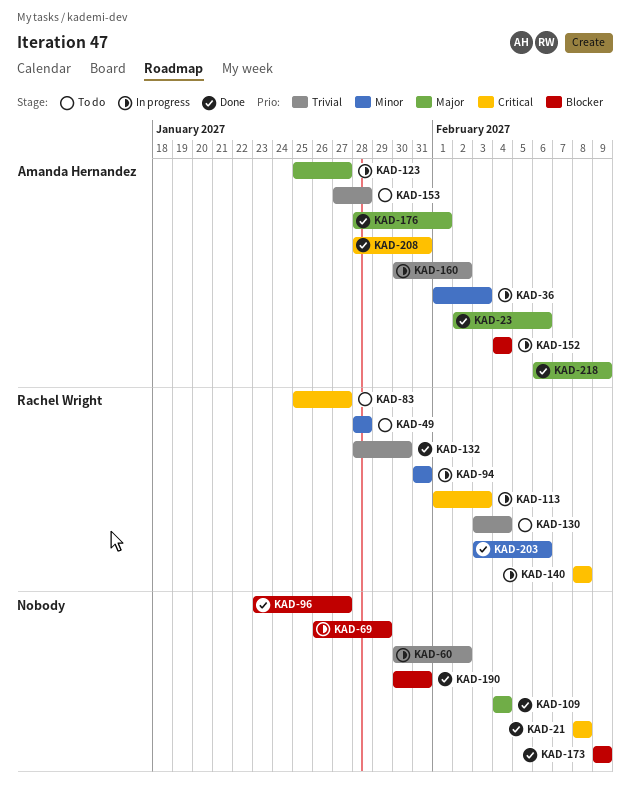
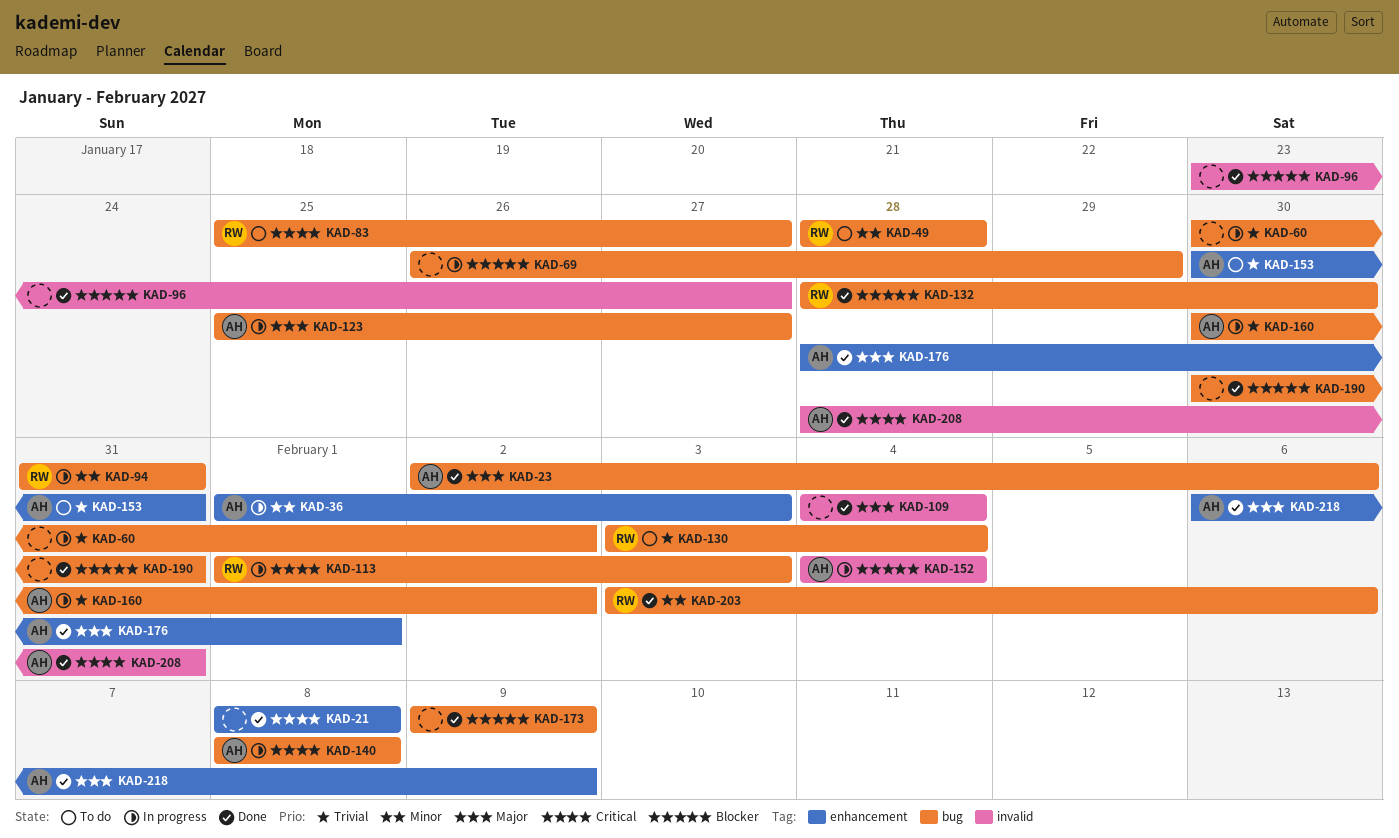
KAD-132, priority: Trivial -> Blocker
KAD-140, owner: Rachel Wright -> Amanda Hernandez
KAD-153, start: Jan 27 -> Jan 30
KAD-153, due: Jan 28 -> Jan 31

